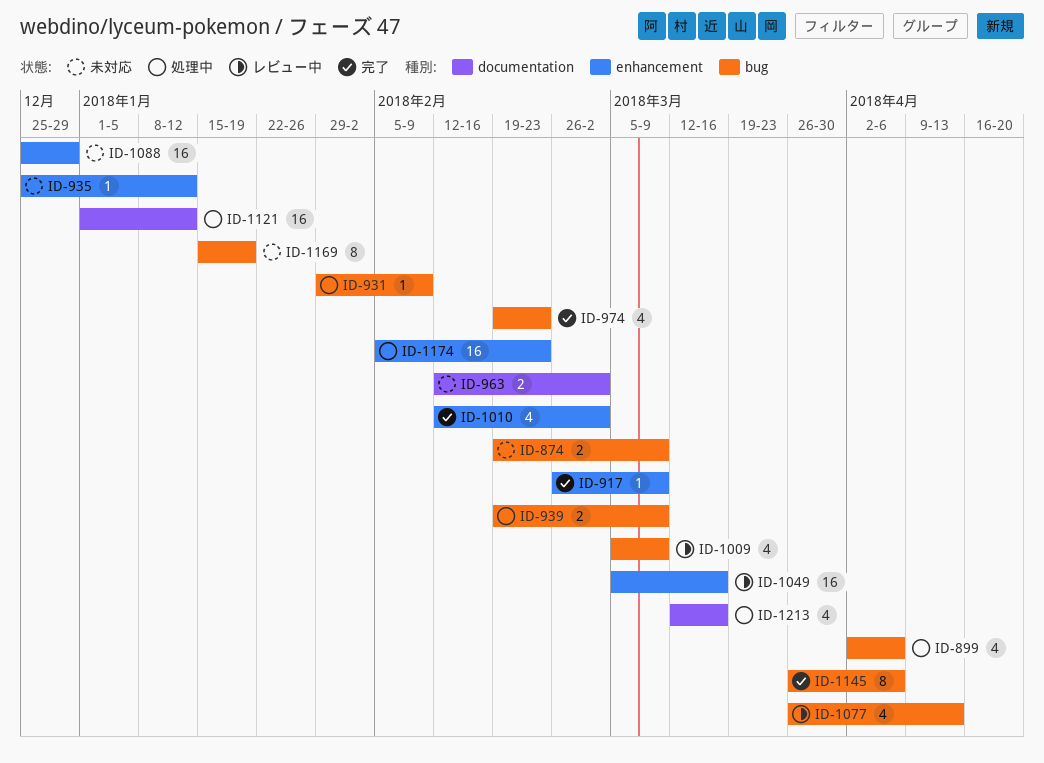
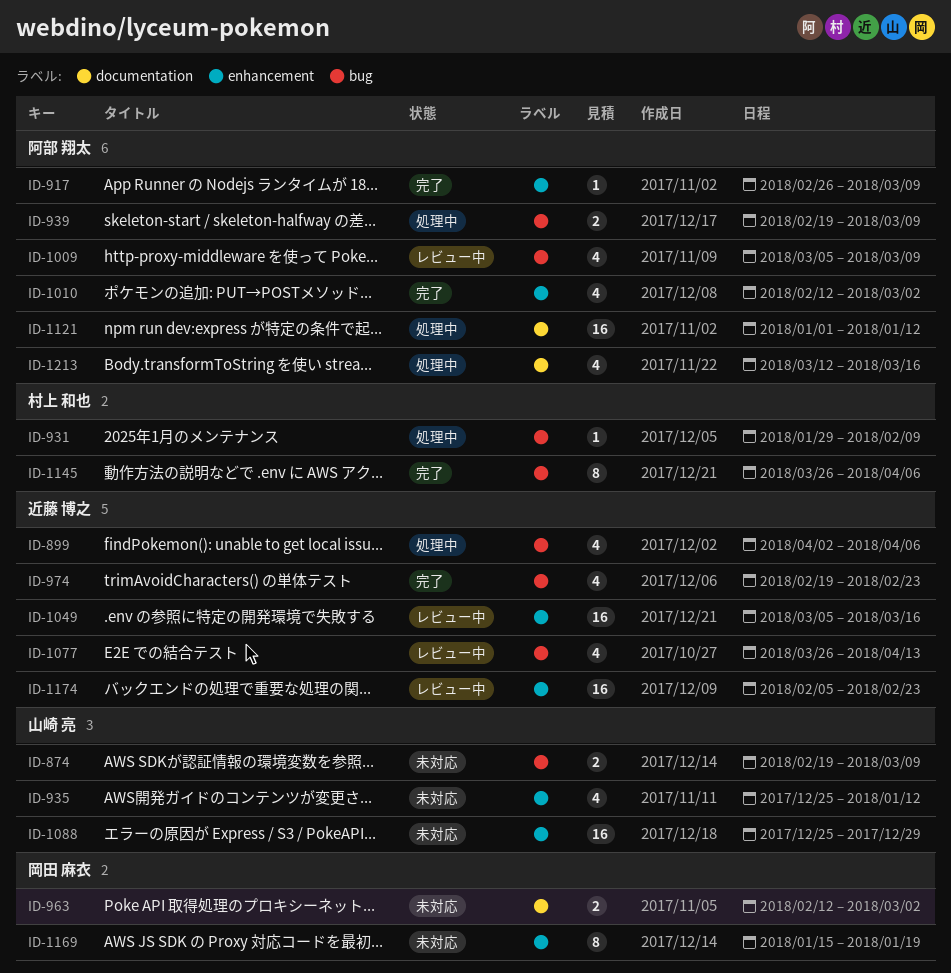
ID-935, estimate: 1 -> 4
ID-1169, label: bug -> enhancement
ID-1174, status: 処理中 -> レビュー中

